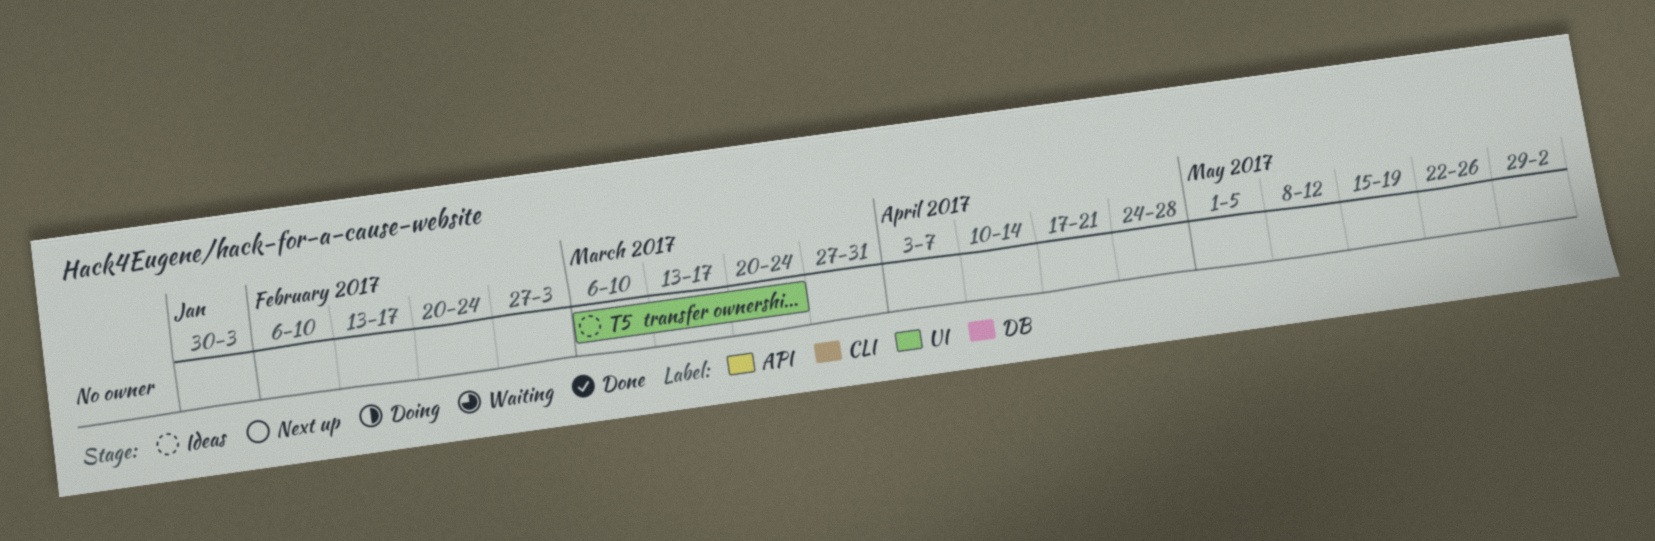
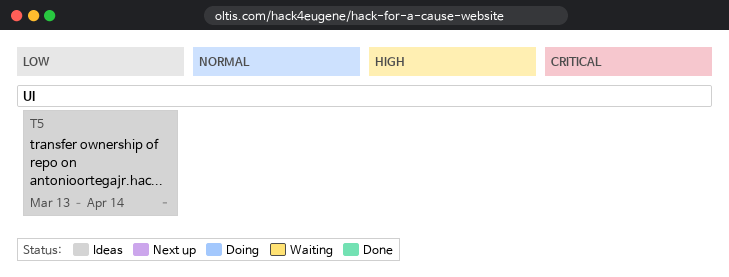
T5, start: Mar 6 -> Mar 13
T5, due: Mar 24 -> Apr 14

